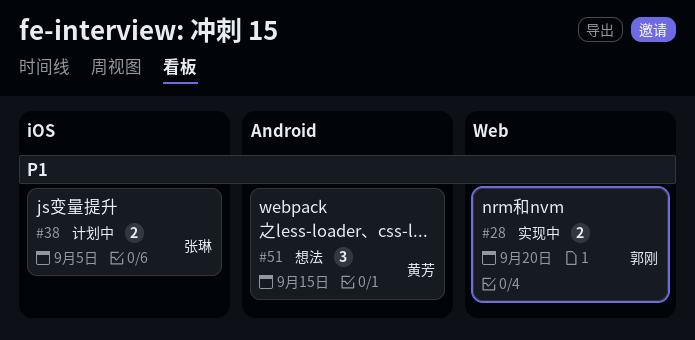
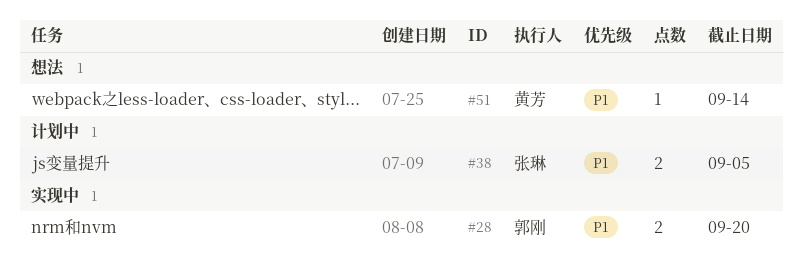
#51, estimate: 3 -> 1
#51, due: Sep 15 -> Sep 14

